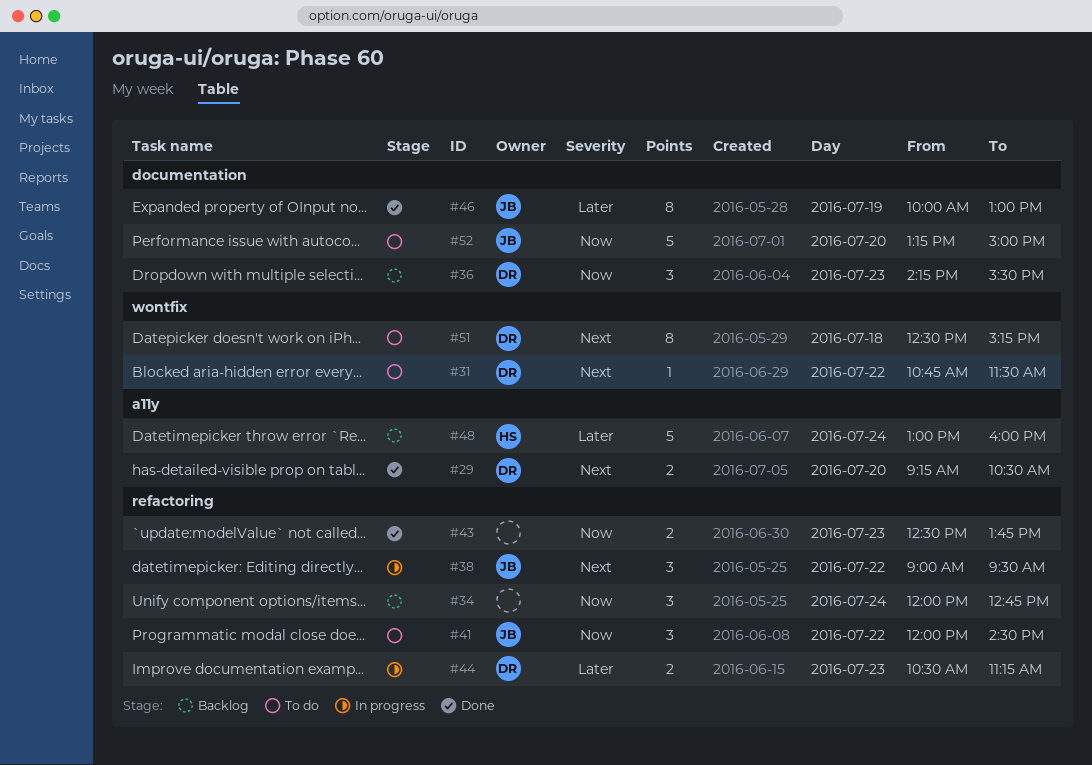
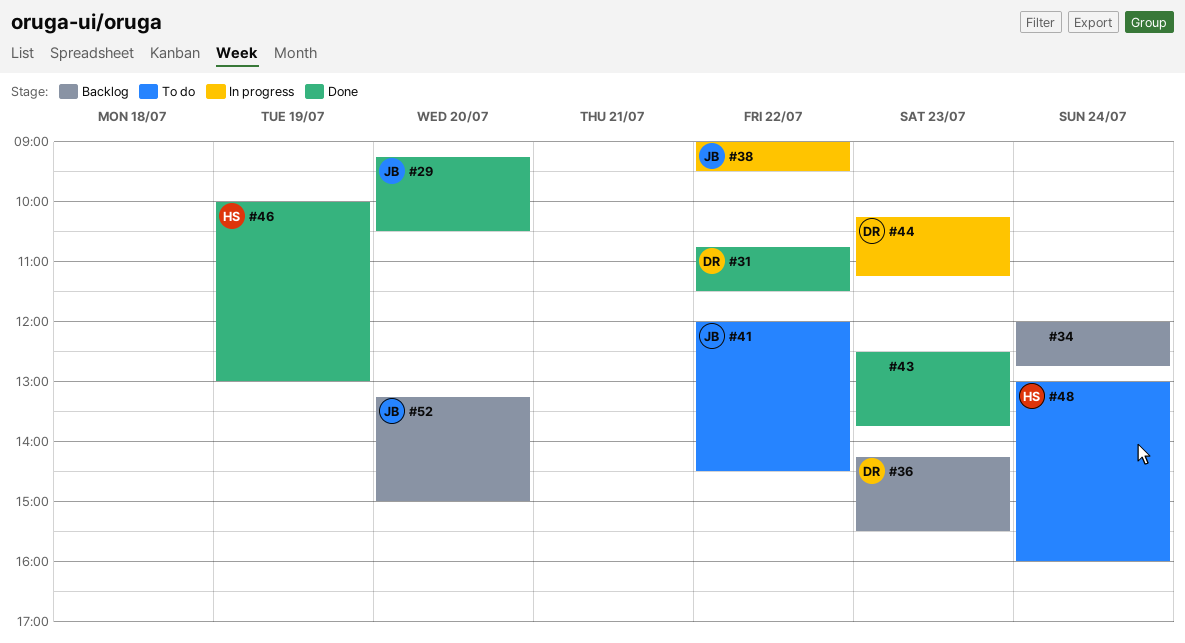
#29, owner: DR -> JB
#31, status: To do -> Done
#44, begins: 10:30 -> 10:15
#46, owner: JB -> HS
#48, status: Backlog -> To do
#51: present -> none
#52, status: To do -> Backlog

